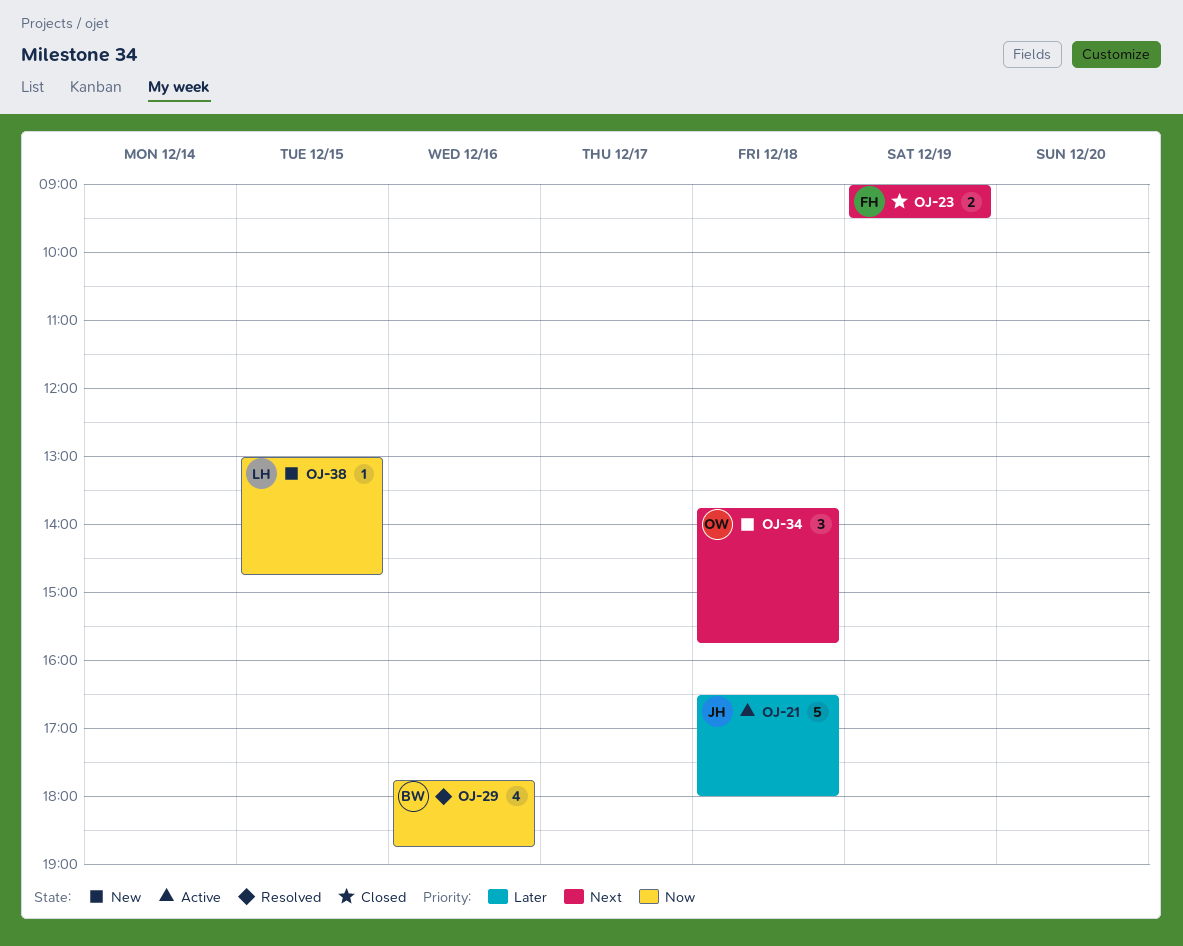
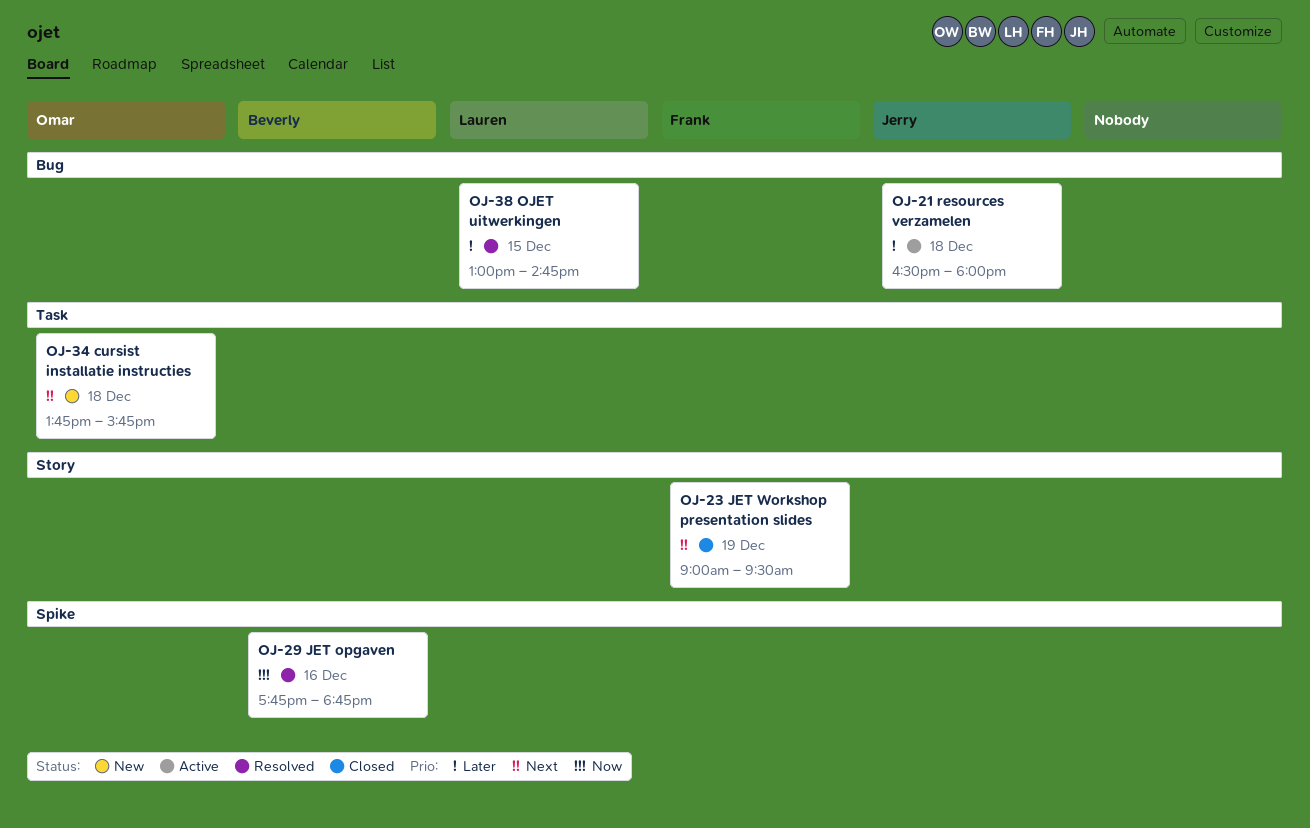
OJ-38, status: New -> Resolved
OJ-38, priority: Now -> Later

